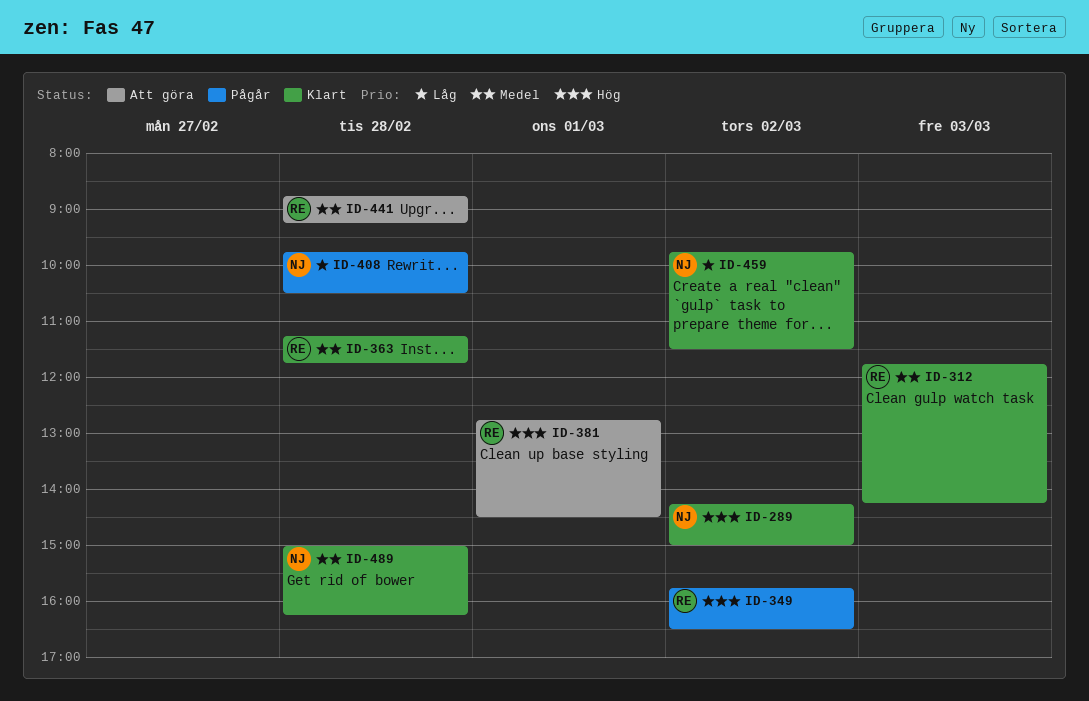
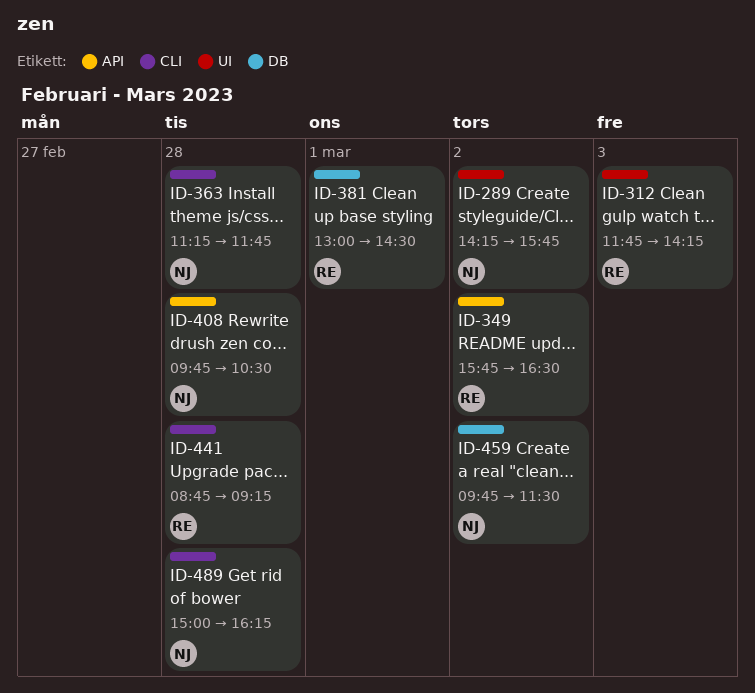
ID-289, ends: 15:00 -> 15:45
ID-363, owner: RE -> NJ
ID-381, begins: 12:45 -> 13:00

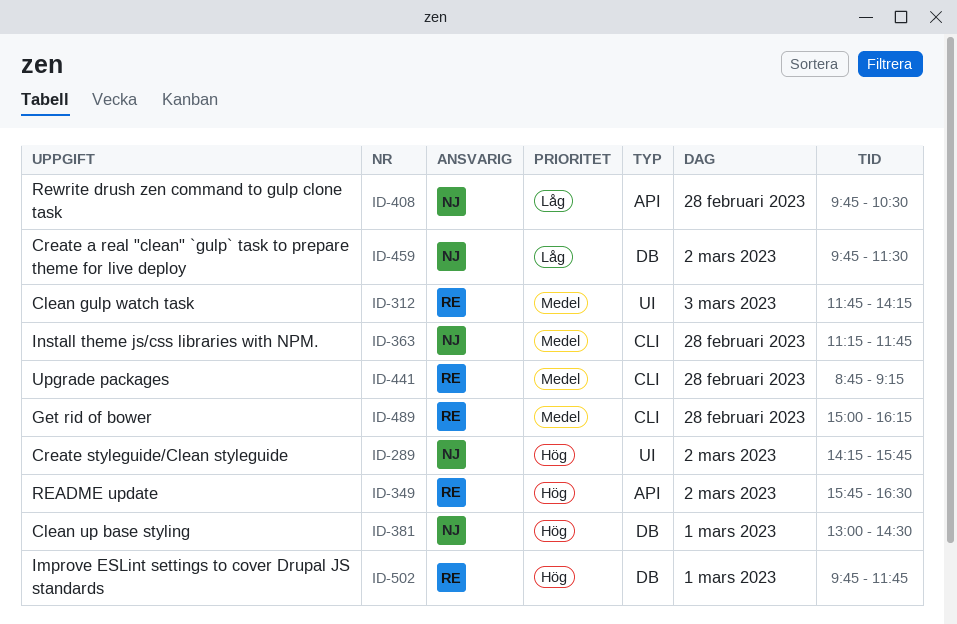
ID-381, owner: RE -> NJ
ID-489, owner: NJ -> RE
ID-502: none -> present

